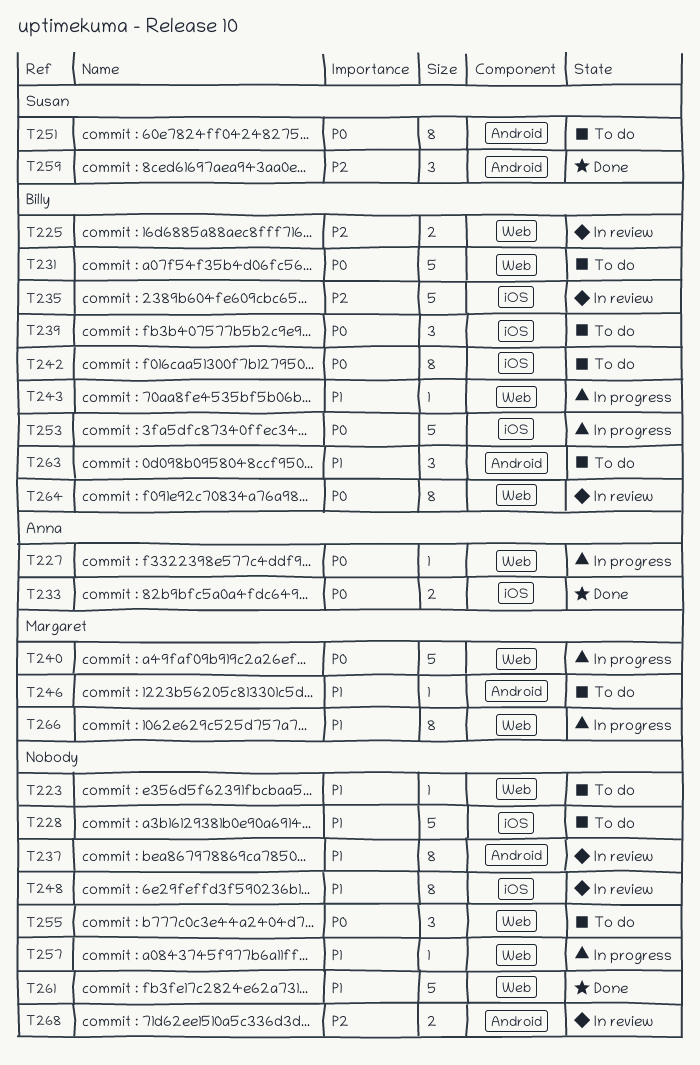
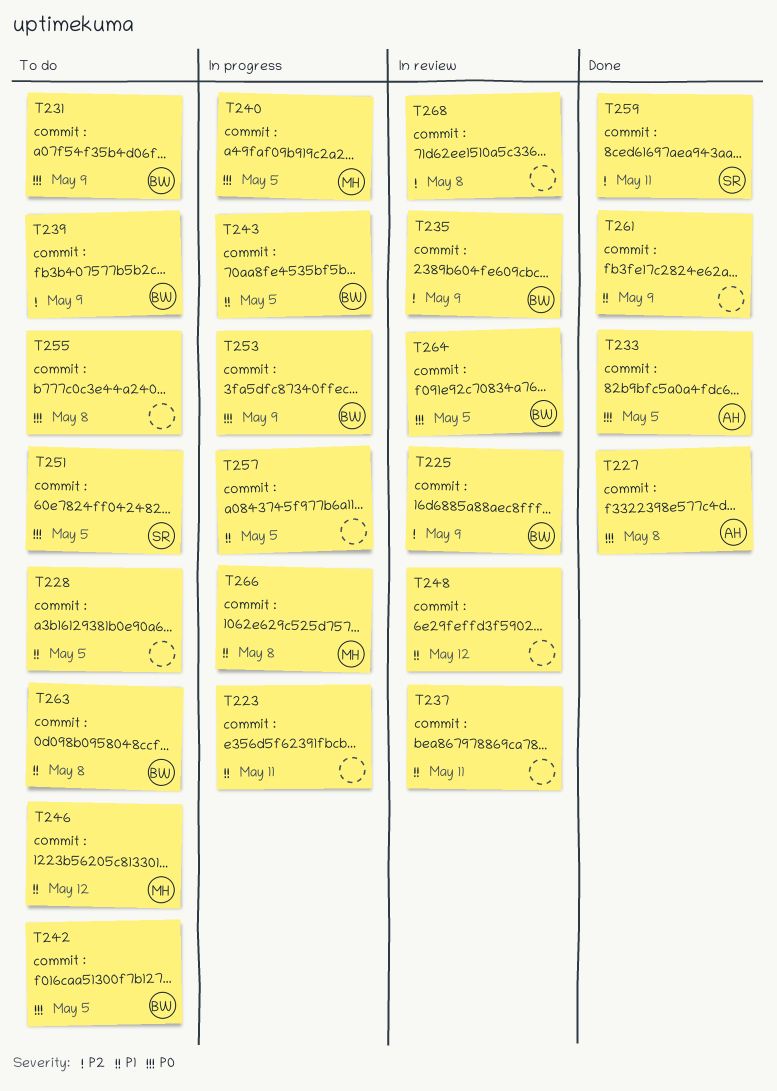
T223, status: To do -> In progress
T227, status: In progress -> Done
T239, priority: P0 -> P2

